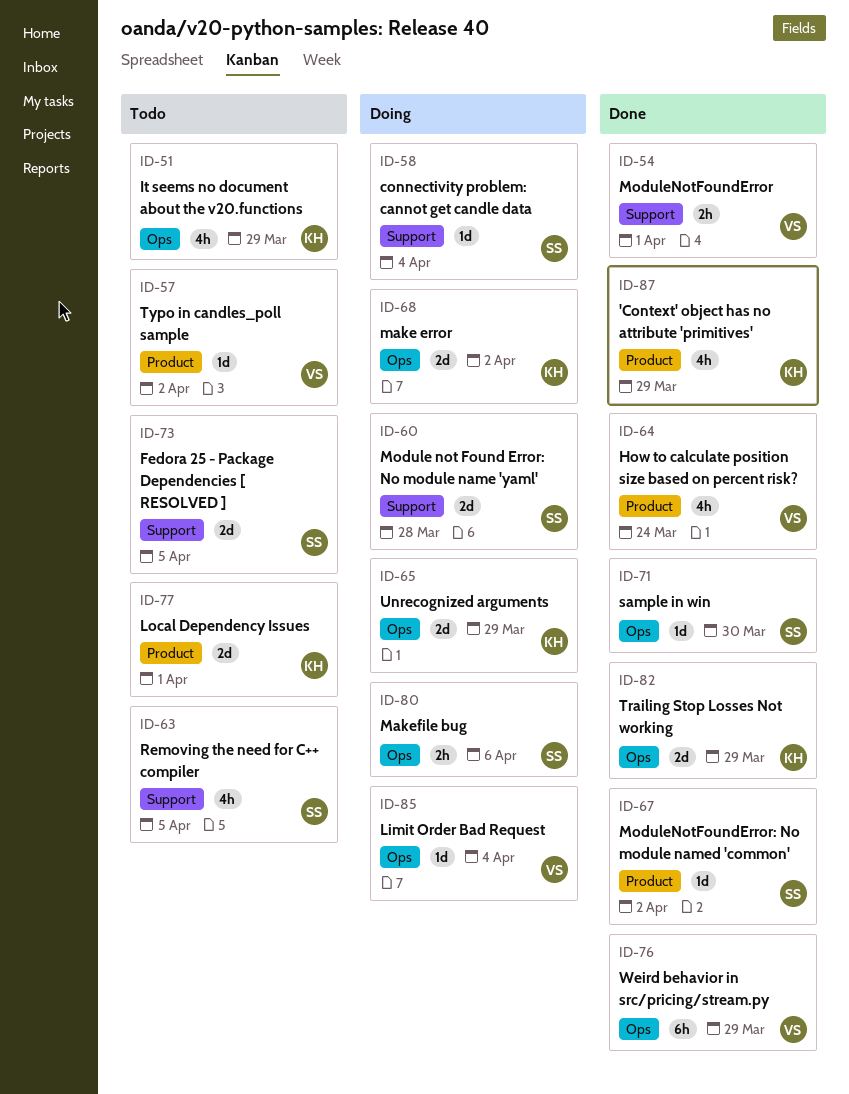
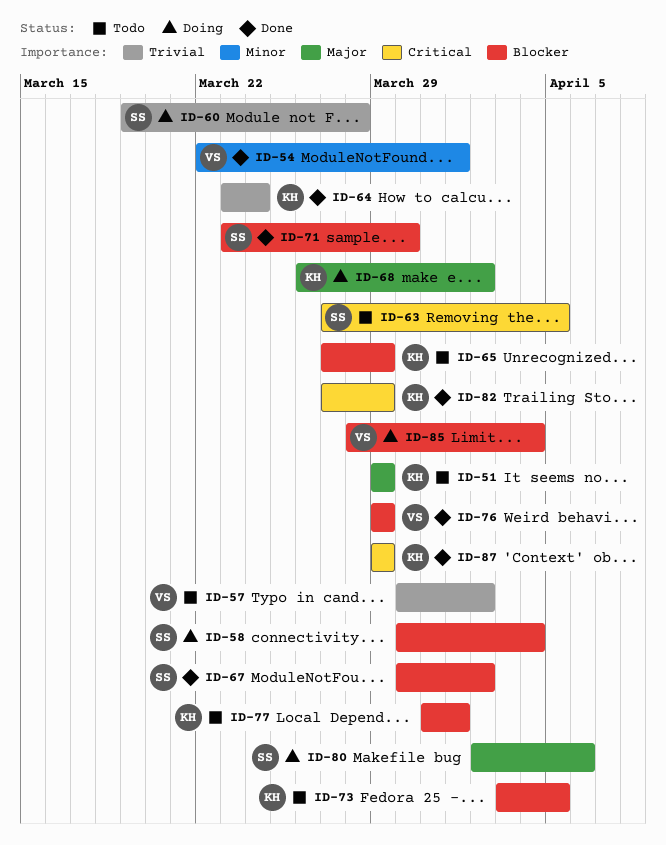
ID-64, owner: VS -> KH
ID-65, status: Doing -> Todo
ID-73, owner: SS -> KH

